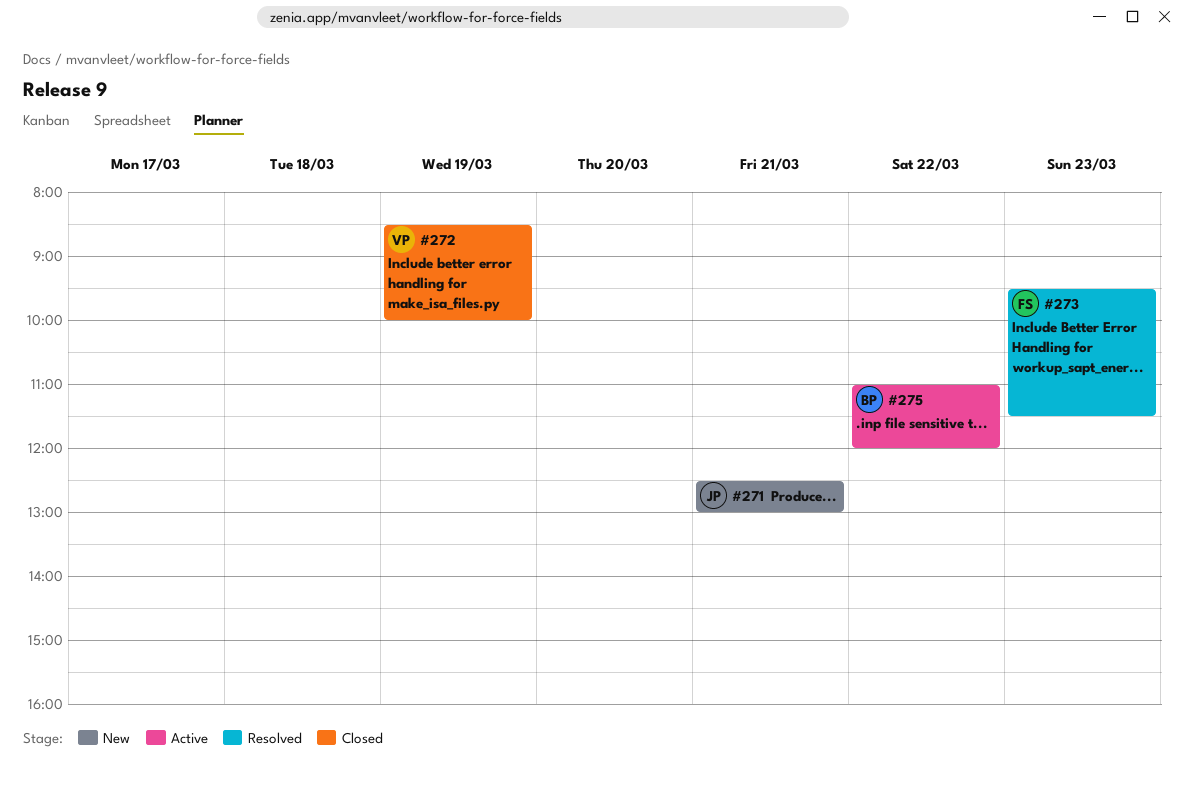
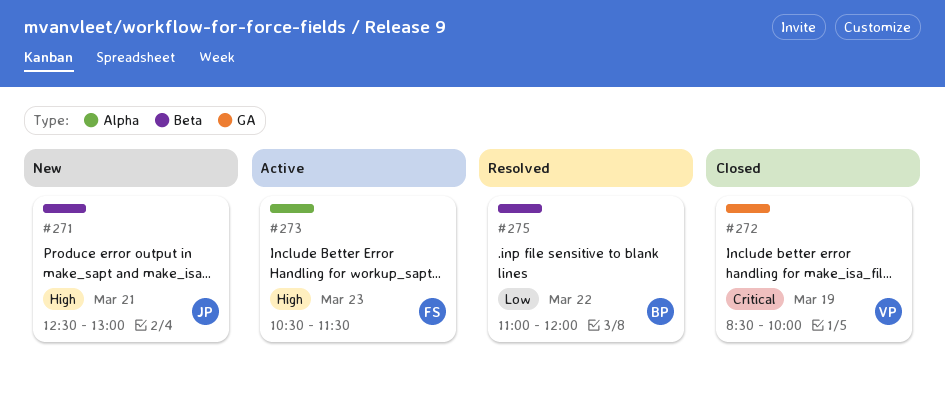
#273, status: Resolved -> Active
#273, begins: 09:30 -> 10:30
#275, status: Active -> Resolved

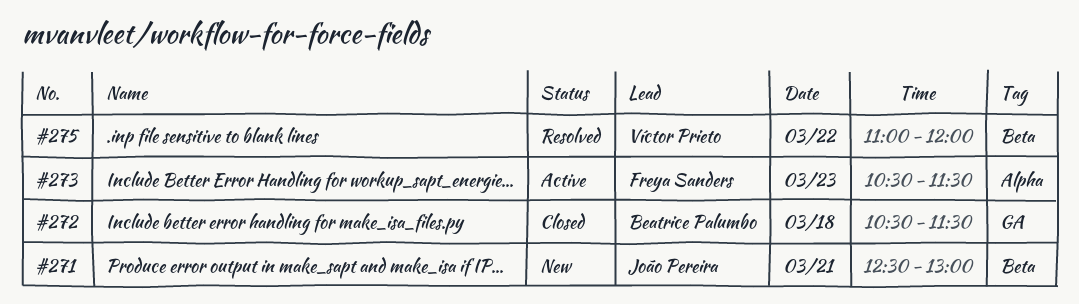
#272, owner: Víctor Prieto -> Beatrice Palumbo
#272, day: Mar 19 -> Mar 18
#272, begins: 08:30 -> 10:30
#272, ends: 10:00 -> 11:30
#275, owner: Beatrice Palumbo -> Víctor Prieto

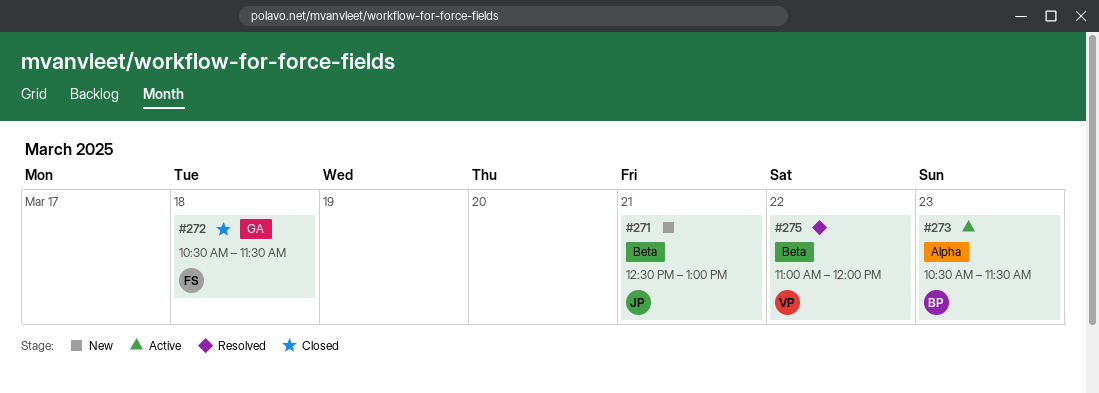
#272, owner: Beatrice Palumbo -> Freya Sanders
#273, owner: Freya Sanders -> Beatrice Palumbo

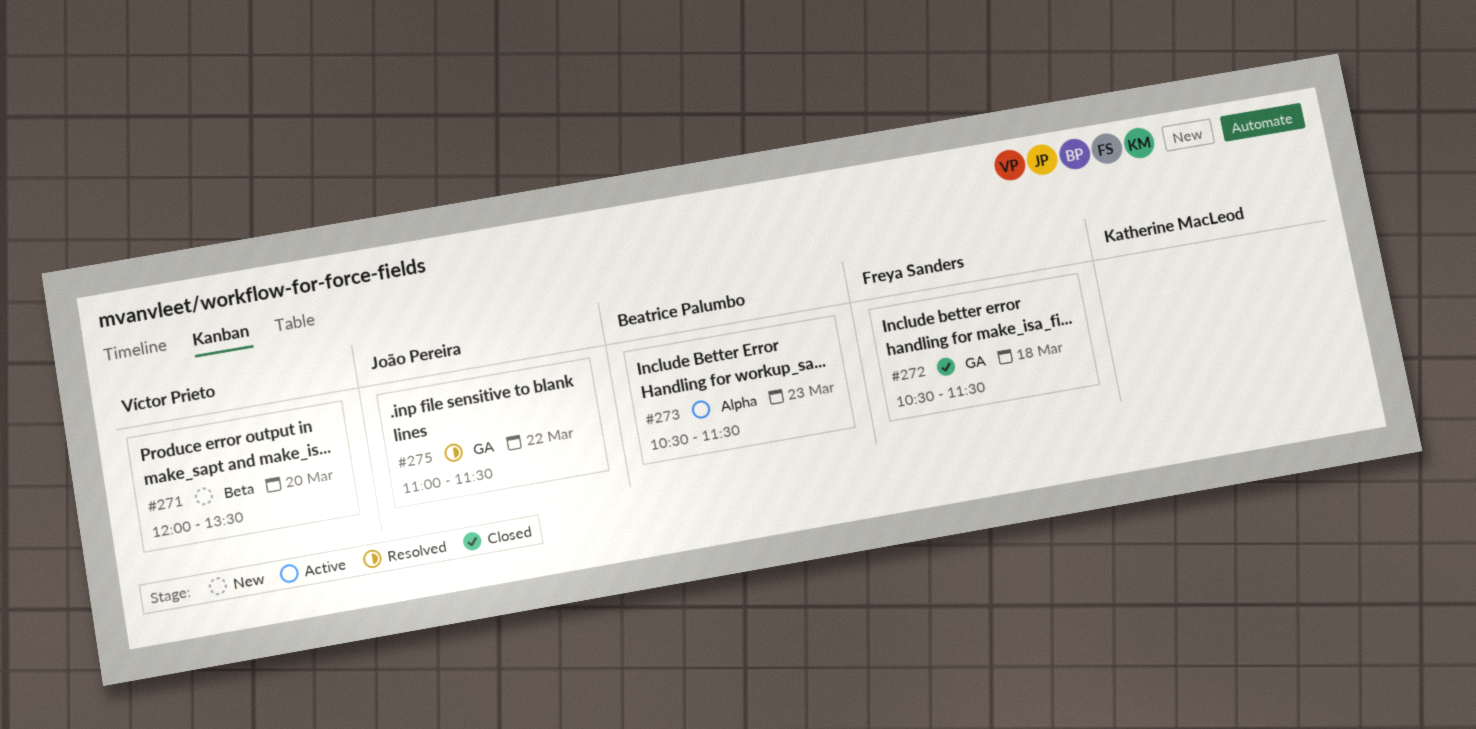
#271, owner: João Pereira -> Víctor Prieto
#271, day: Mar 21 -> Mar 20
#271, begins: 12:30 -> 12:00
#271, ends: 13:00 -> 13:30
#275, owner: Víctor Prieto -> João Pereira
#275, label: Beta -> GA
#275, ends: 12:00 -> 11:30

